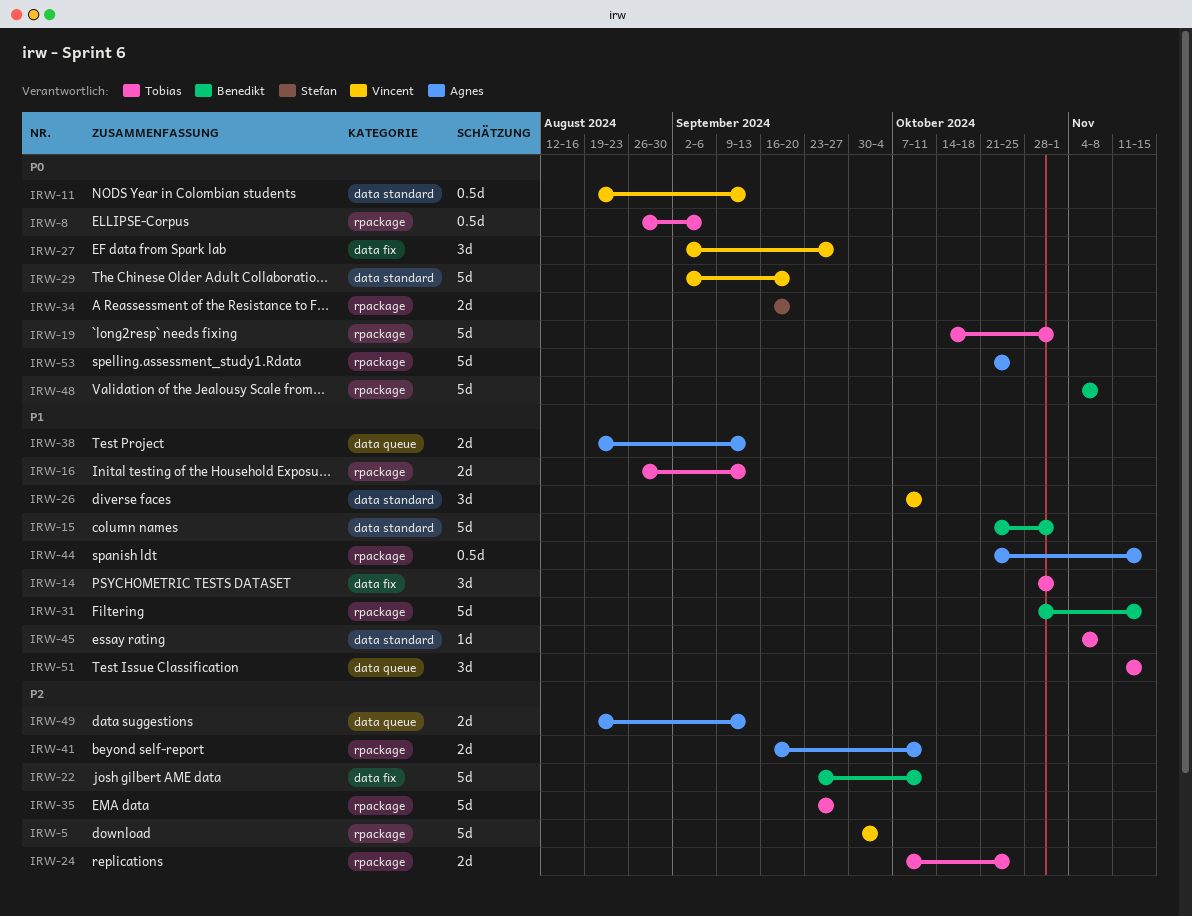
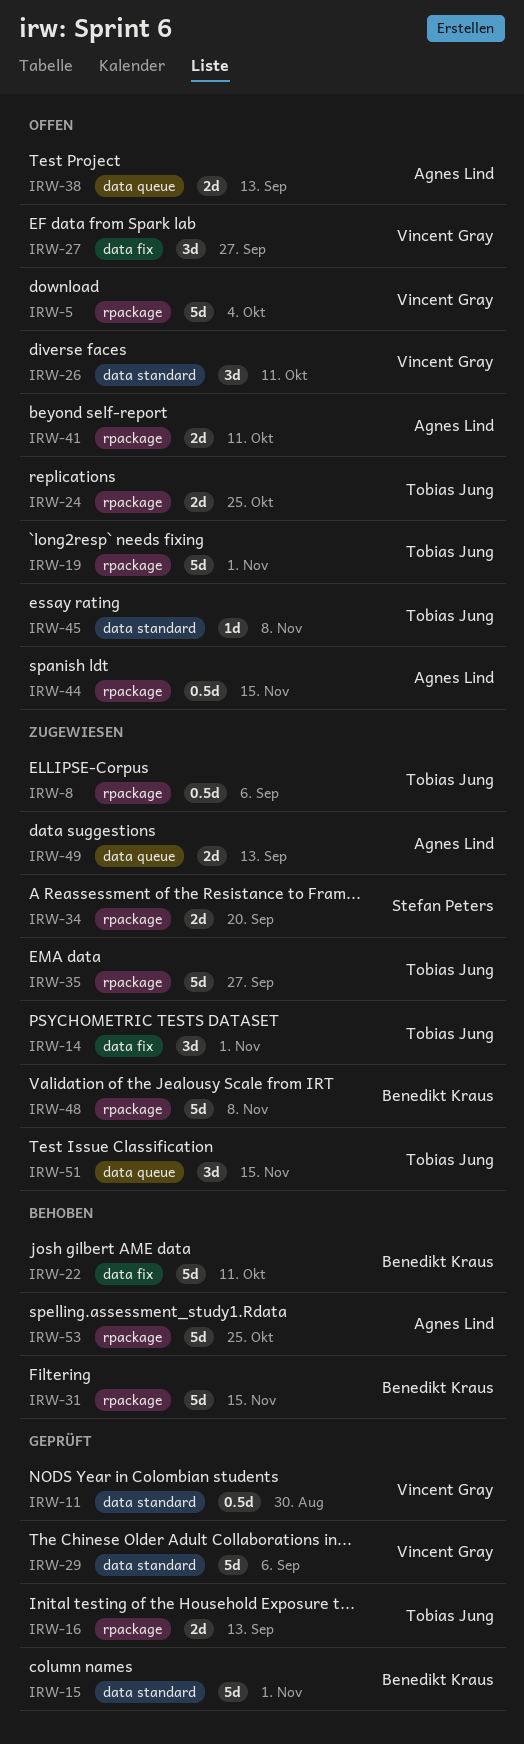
IRW-11, due: Sep 13 -> Aug 30
IRW-29, due: Sep 20 -> Sep 6

